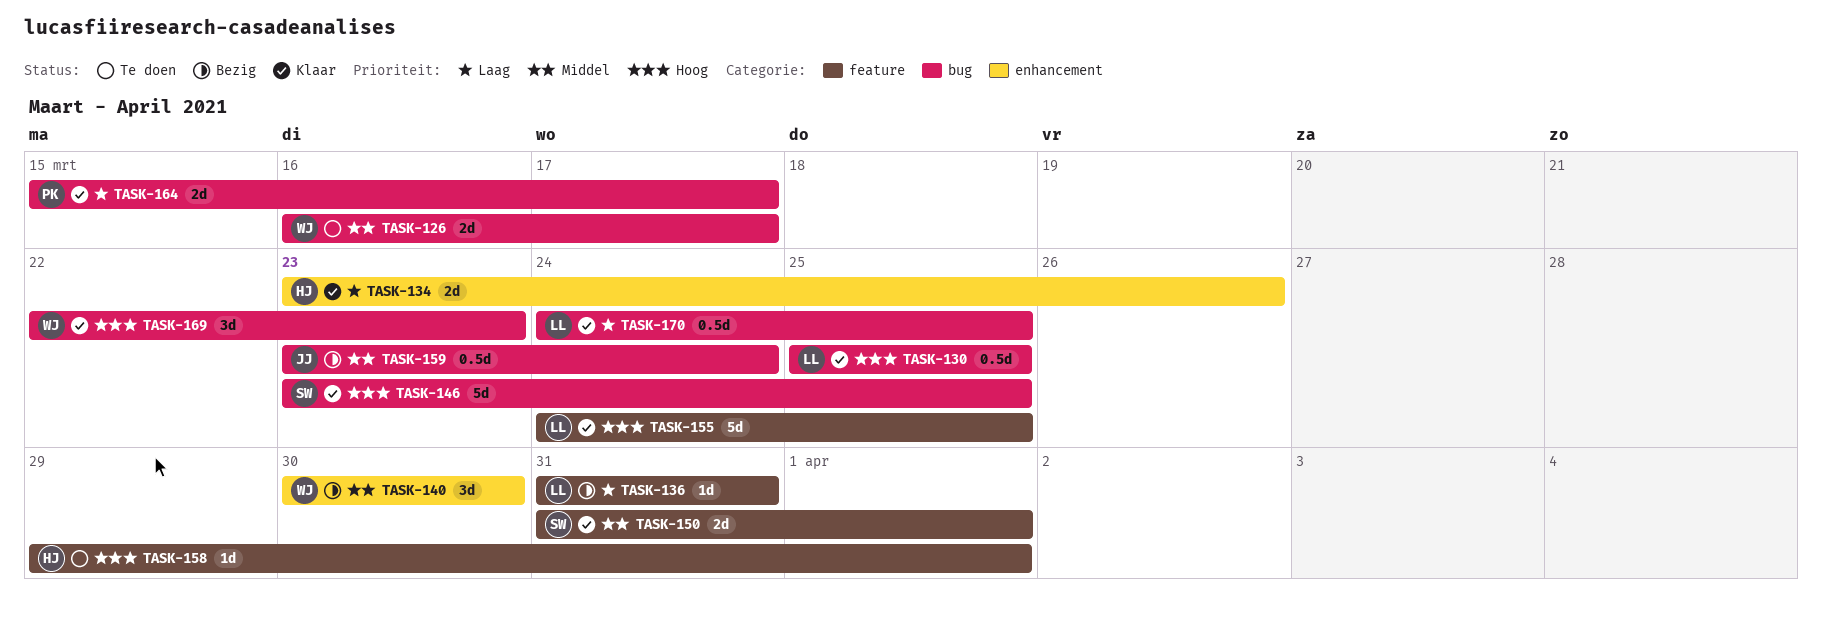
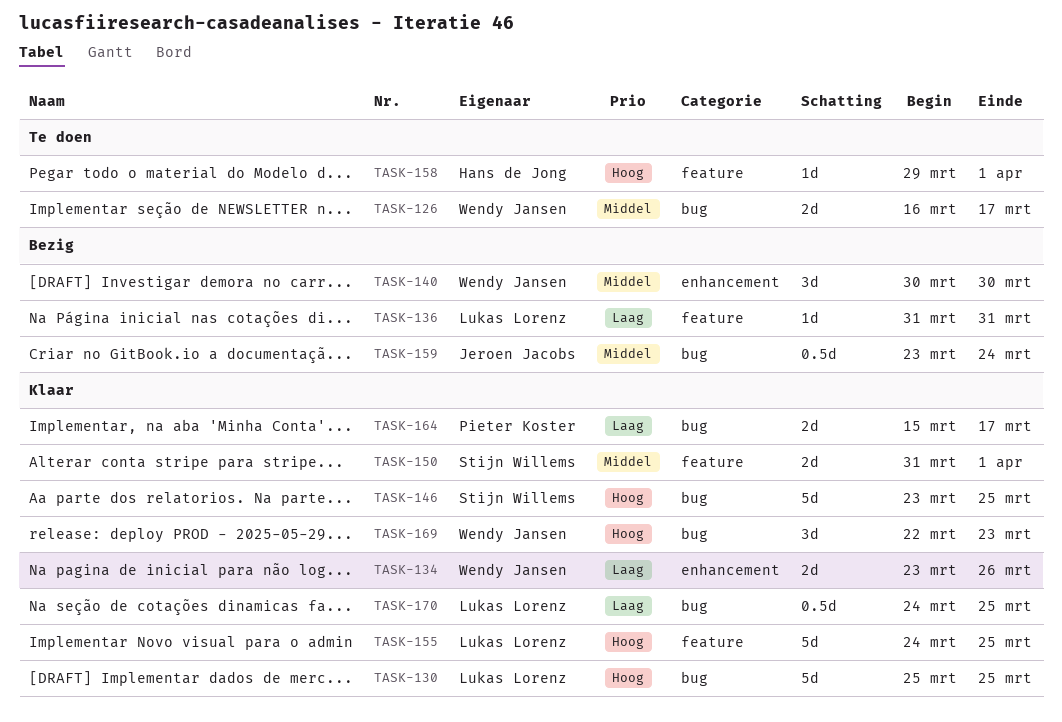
TASK-130, estimate: 0.5d -> 5d
TASK-134, owner: Hans de Jong -> Wendy Jansen

